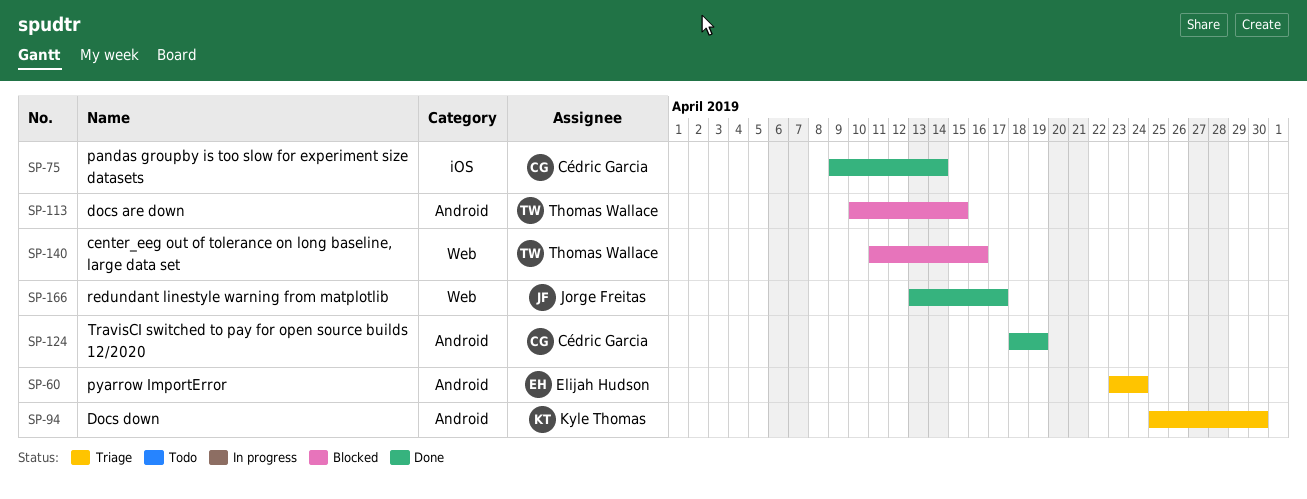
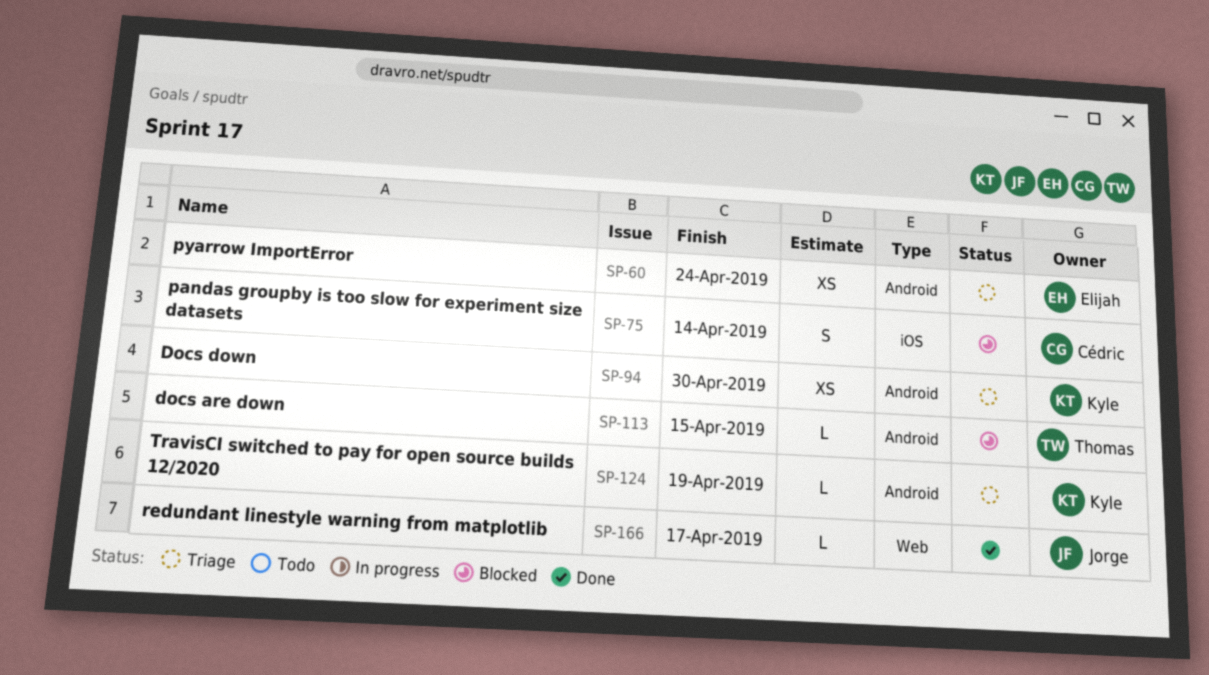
SP-75, status: Done -> Blocked
SP-124, status: Done -> Triage
SP-124, owner: Cédric Garcia -> Kyle Thomas
SP-140: present -> none

